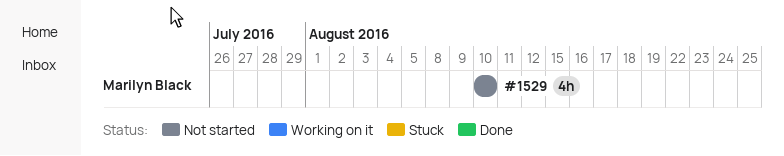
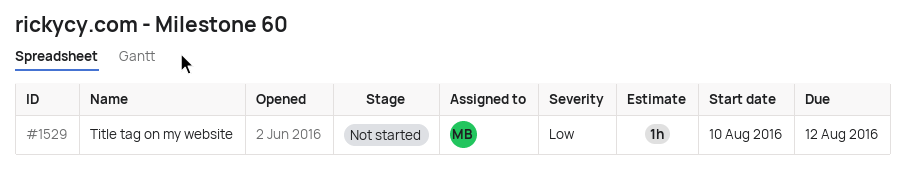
#1529, estimate: 4h -> 1h
#1529, due: Aug 10 -> Aug 12

